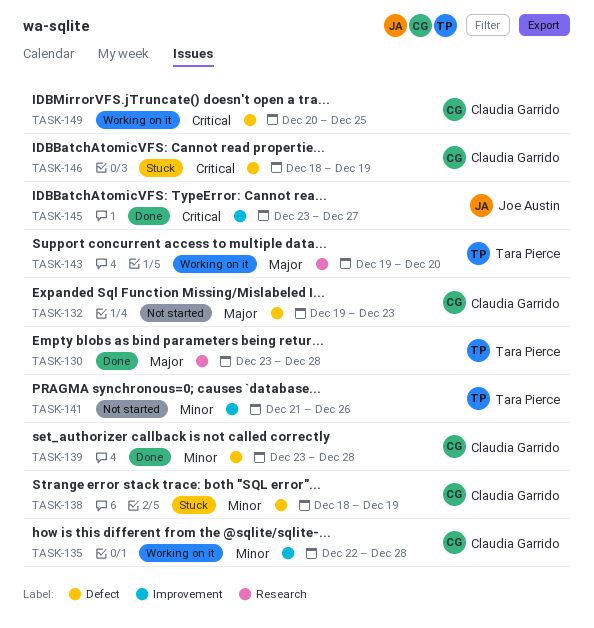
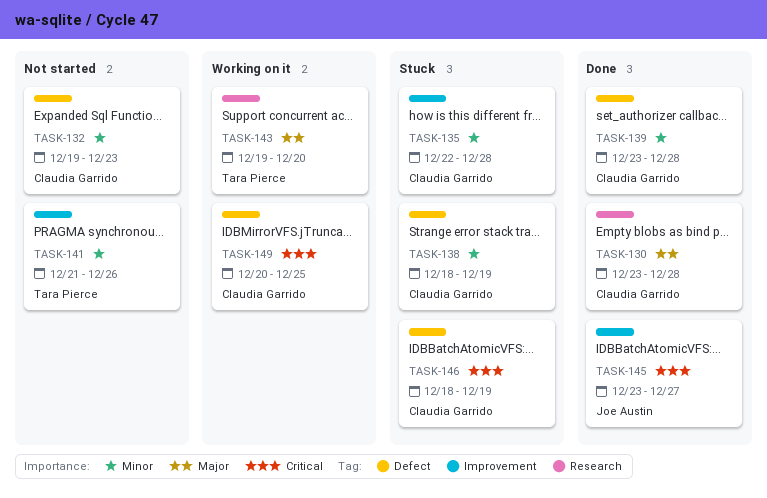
TASK-130, owner: Tara Pierce -> Claudia Garrido
TASK-132, priority: Major -> Minor
TASK-135, status: Working on it -> Stuck

